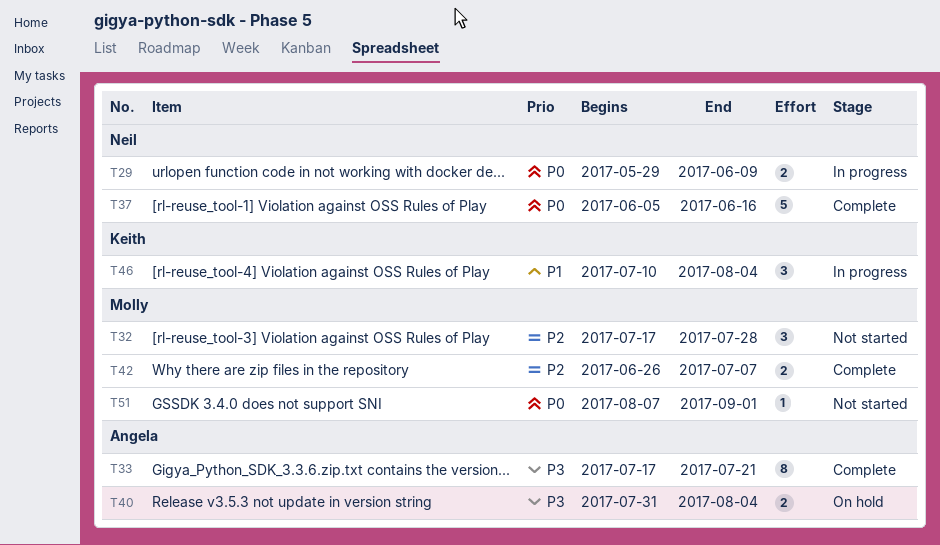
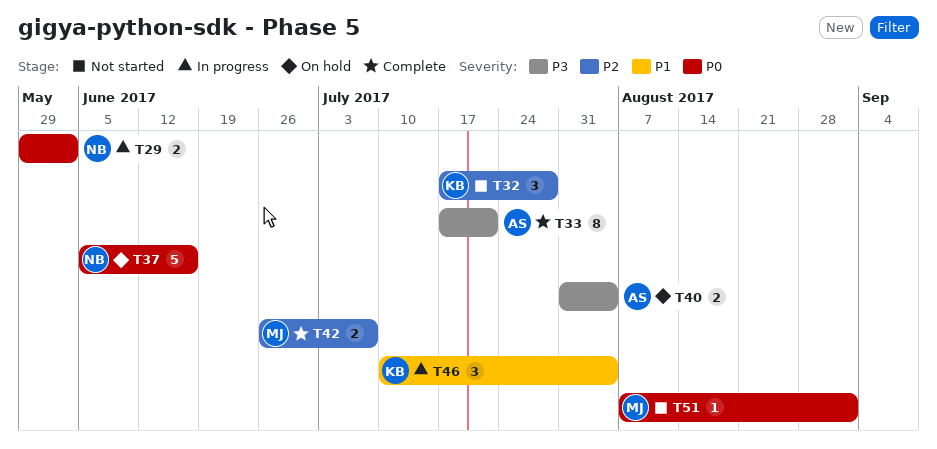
T29, due: Jun 9 -> Jun 2
T32, owner: Molly -> Keith
T37, status: Complete -> On hold

